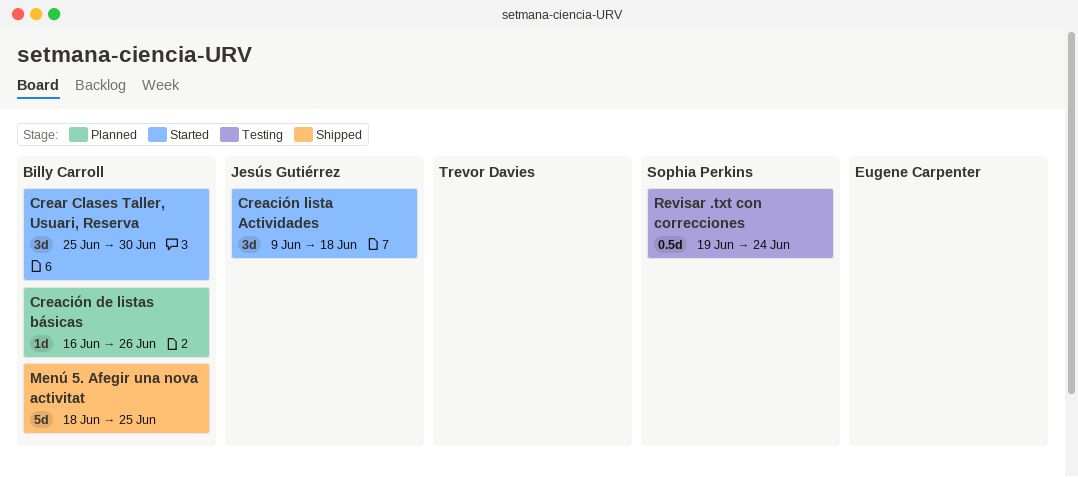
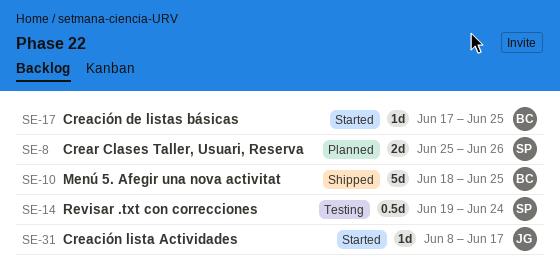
Creación de listas básicas, status: Planned -> Started
Creación de listas básicas, start: Jun 16 -> Jun 17
Creación de listas básicas, due: Jun 26 -> Jun 25
Creación lista Actividades, estimate: 3d -> 1d
Creación lista Actividades, start: Jun 9 -> Jun 8
Creación lista Actividades, due: Jun 18 -> Jun 17
Crear Clases Taller, Usuari, Reserva, status: Started -> Planned
Crear Clases Taller, Usuari, Reserva, owner: Billy Carroll -> Sophia Perkins
Crear Clases Taller, Usuari, Reserva, estimate: 3d -> 2d
Crear Clases Taller, Usuari, Reserva, due: Jun 30 -> Jun 26

